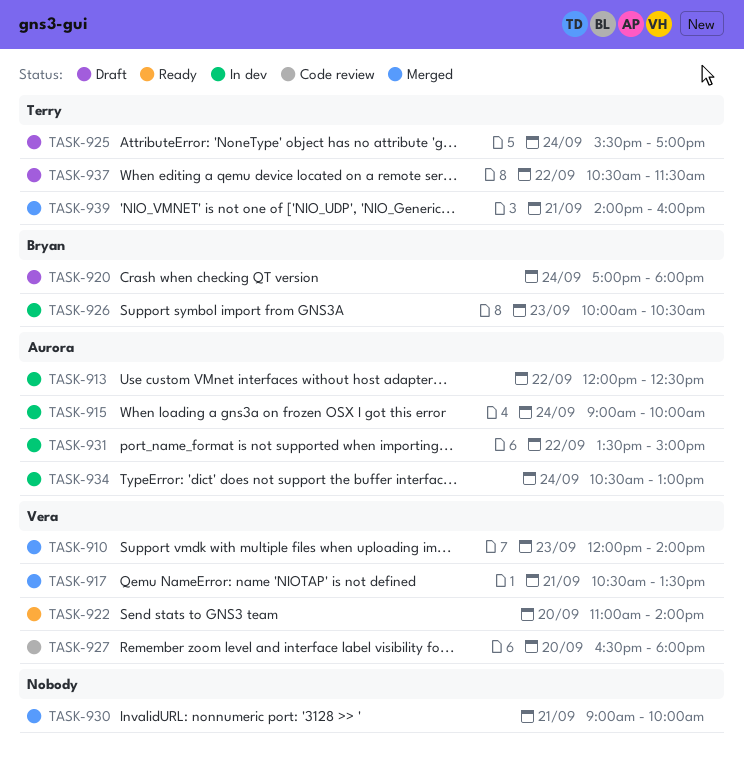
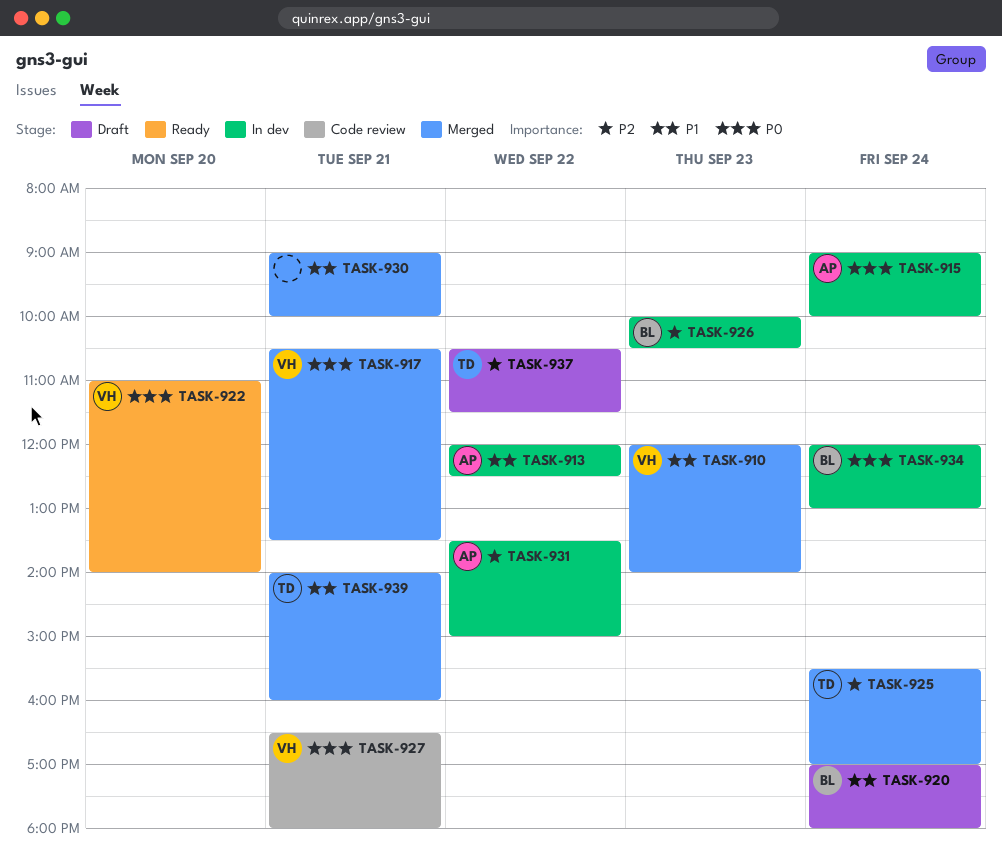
TASK-925, status: Draft -> Merged
TASK-927, day: Sep 20 -> Sep 21
TASK-934, owner: Aurora -> Bryan
TASK-934, begins: 10:30 -> 12:00

